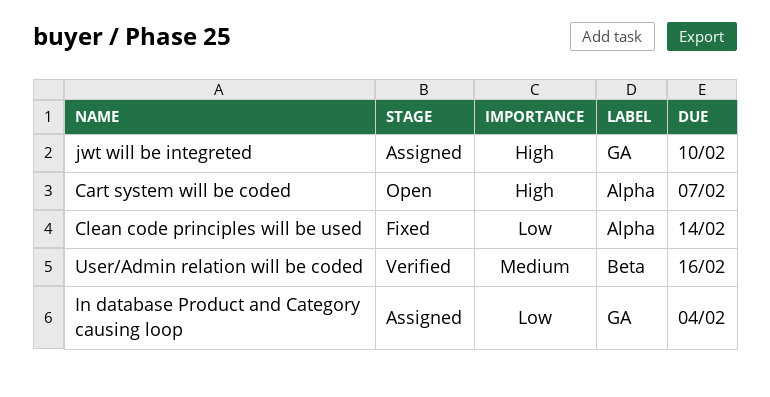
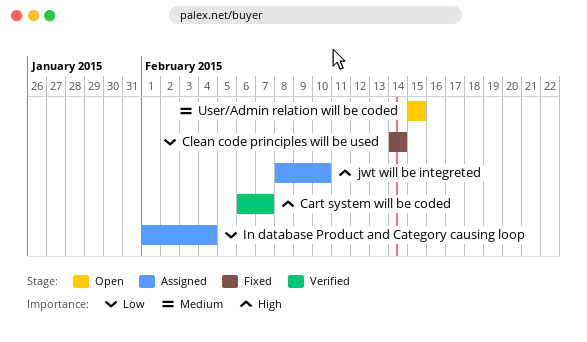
Cart system will be coded, status: Open -> Verified
User/Admin relation will be coded, status: Verified -> Open
User/Admin relation will be coded, due: Feb 16 -> Feb 15

